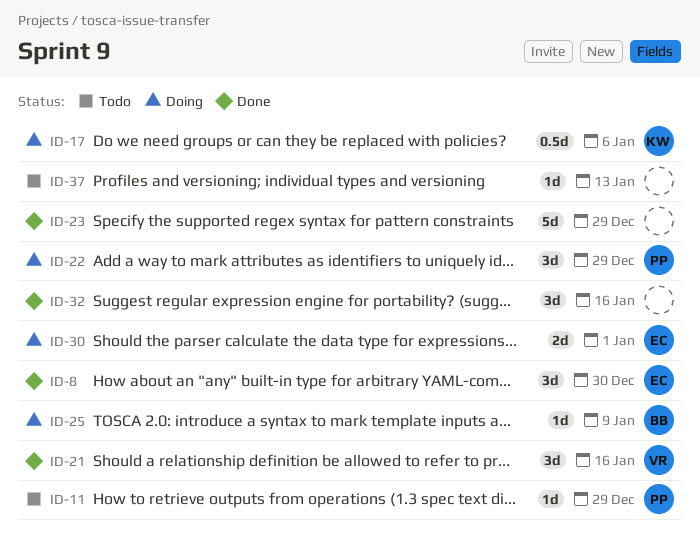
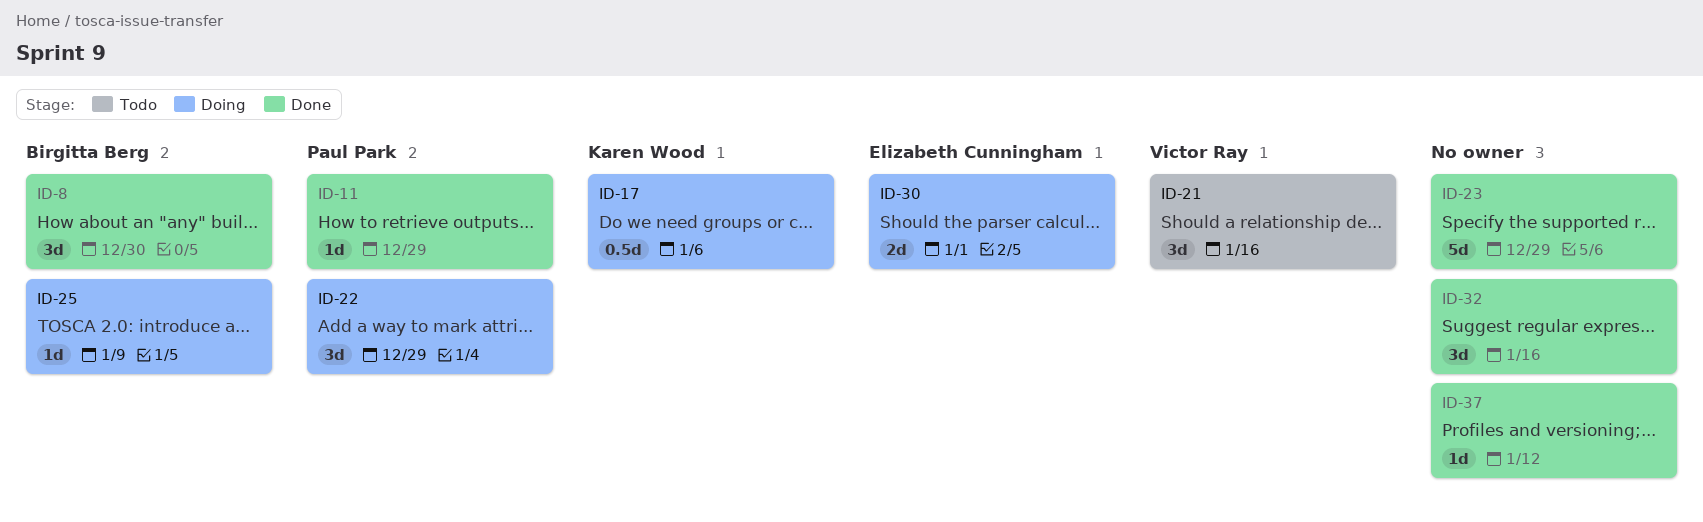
ID-8, owner: Elizabeth Cunningham -> Birgitta Berg
ID-11, status: Todo -> Done
ID-21, status: Done -> Todo
ID-37, status: Todo -> Done
ID-37, due: Jan 13 -> Jan 12

